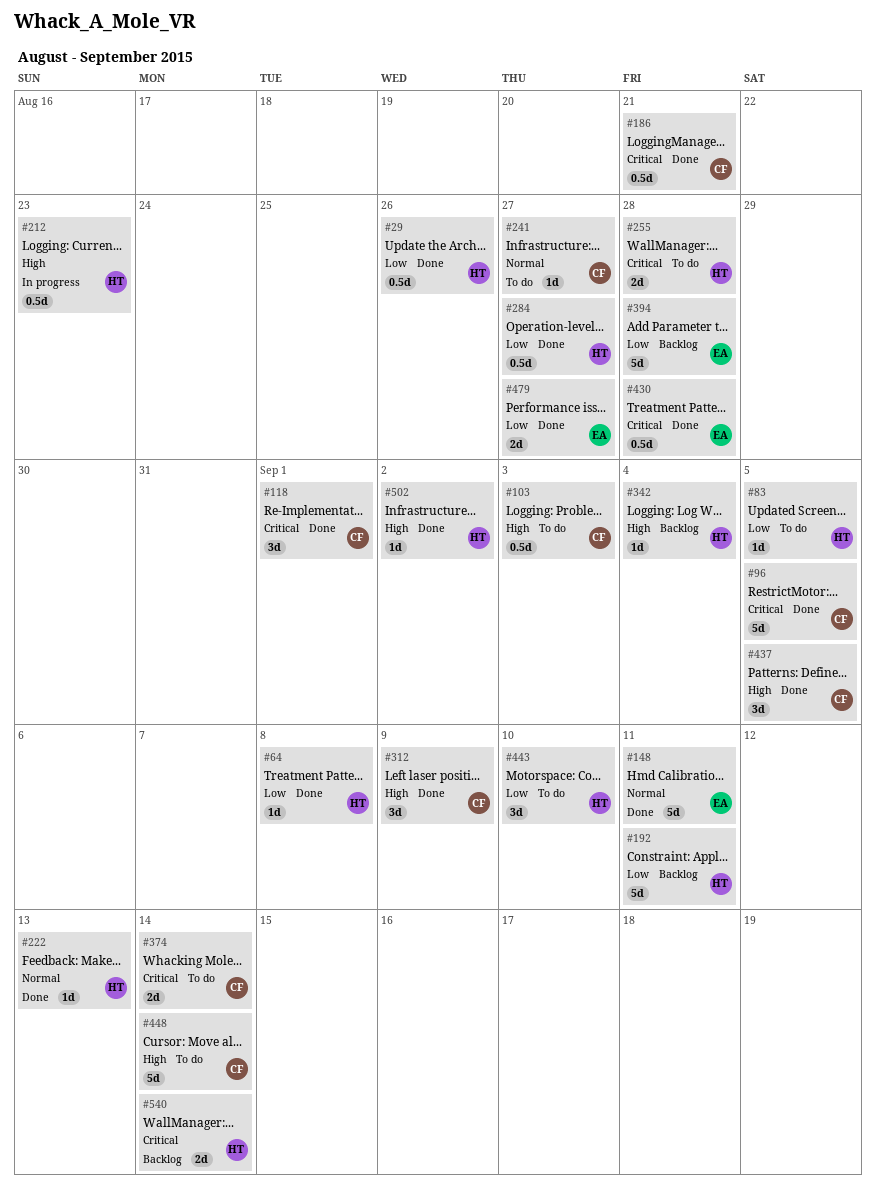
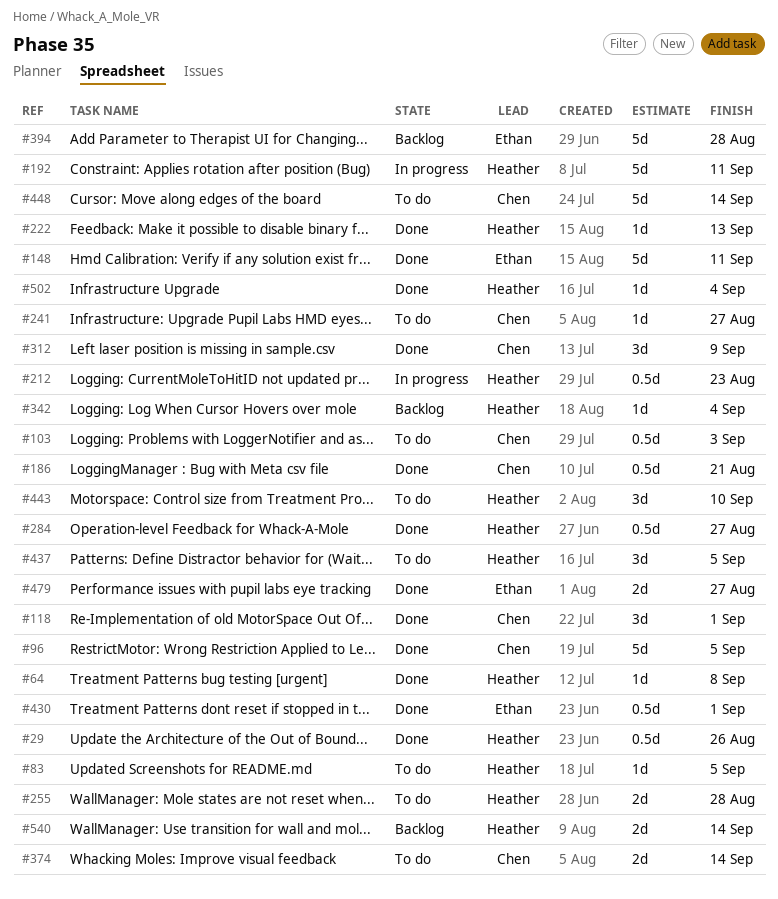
#192, status: Backlog -> In progress
#430, due: Aug 28 -> Sep 1
#437, status: Done -> To do
#437, owner: Chen -> Heather
#502, due: Sep 2 -> Sep 4

